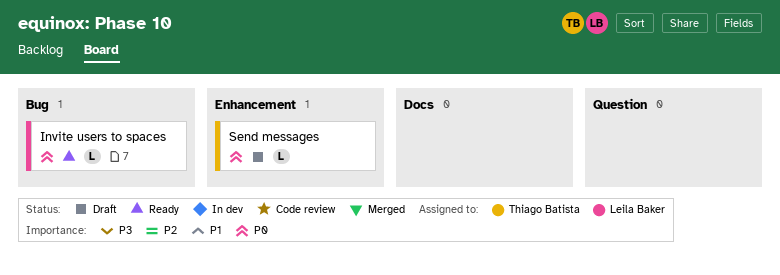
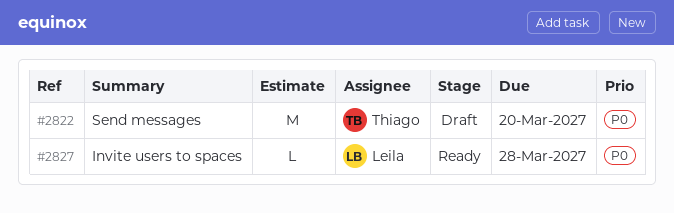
Send messages, estimate: L -> M

